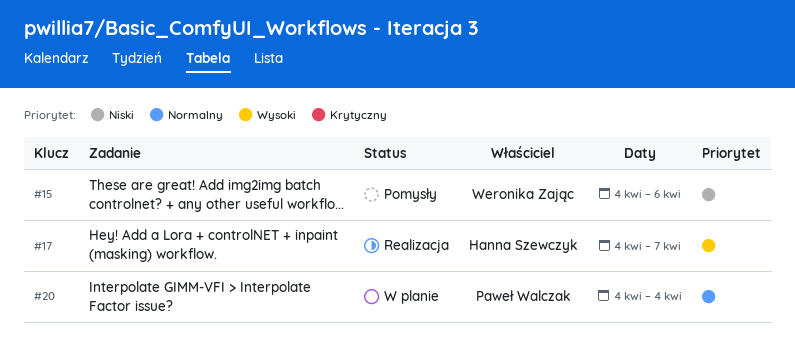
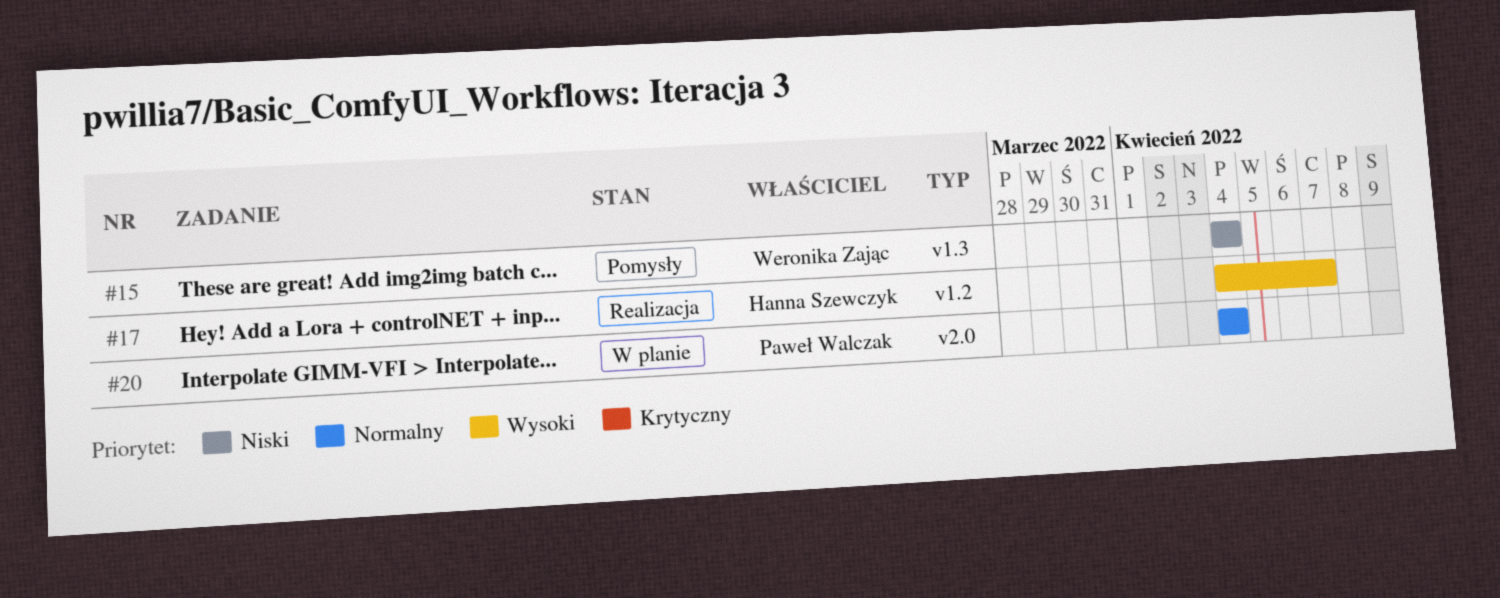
#15, due: Apr 6 -> Apr 4

